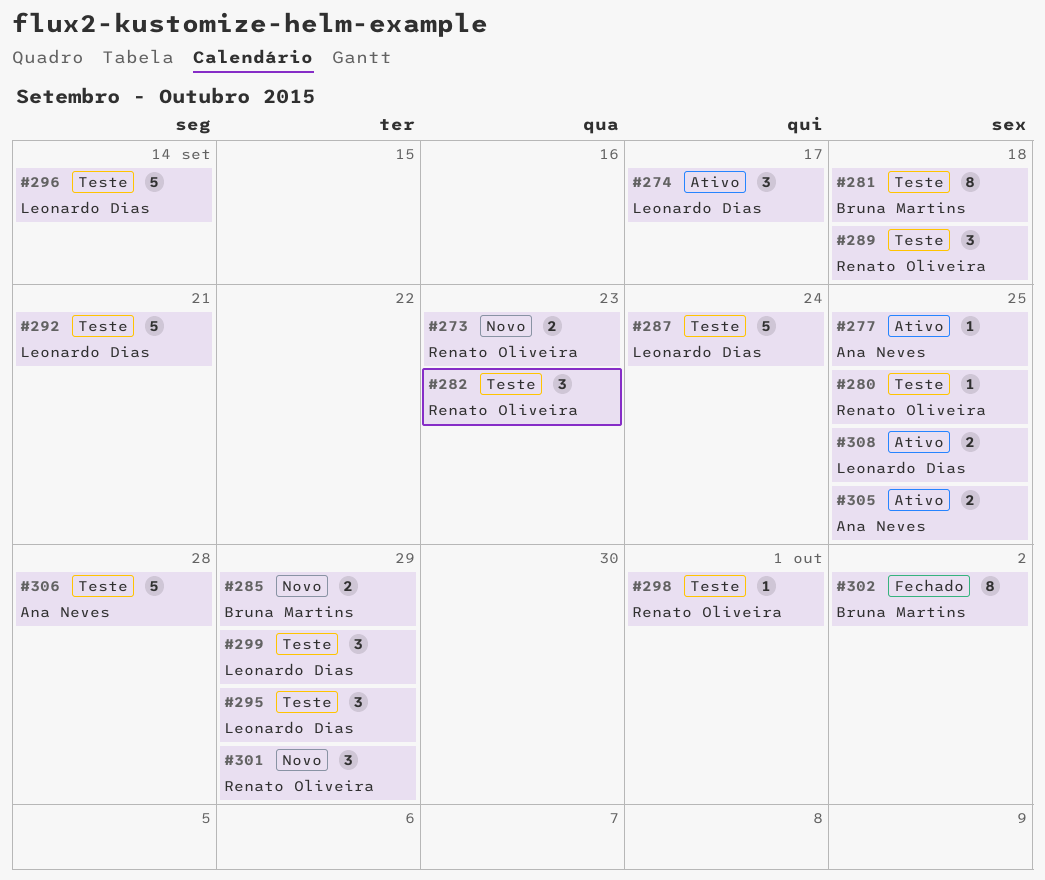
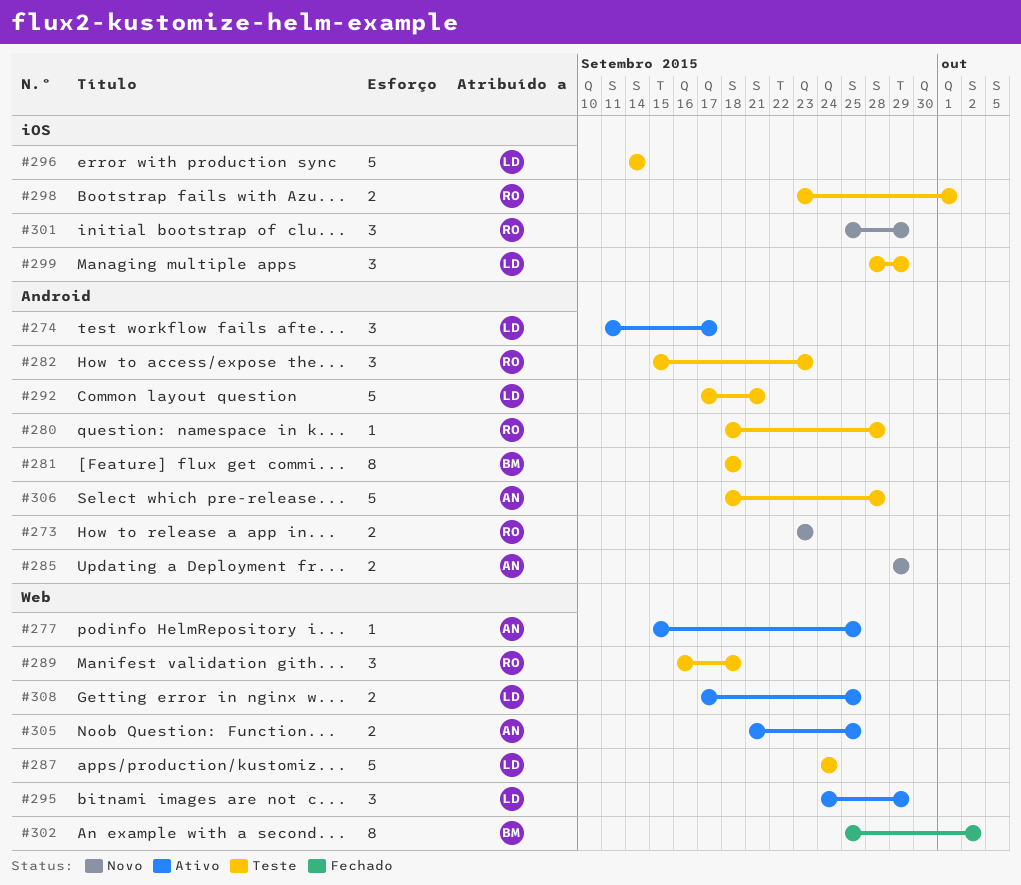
#280, due: Sep 25 -> Sep 28
#285, owner: Bruna Martins -> Ana Neves
#295, status: Teste -> Ativo
#298, estimate: 1 -> 2

